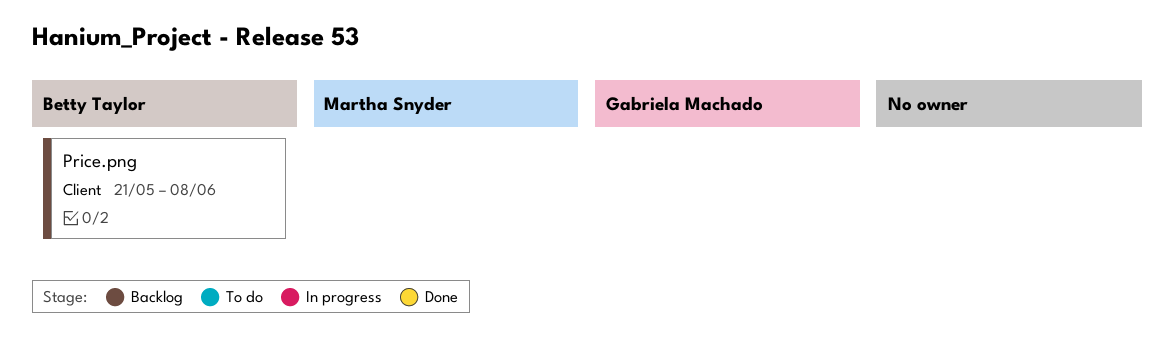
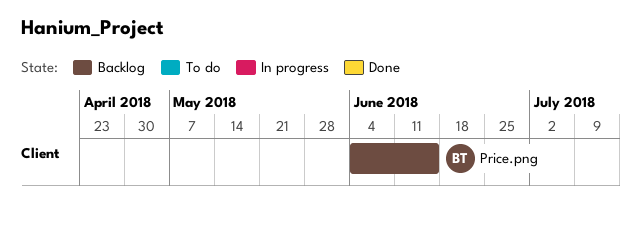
Price.png, start: May 21 -> Jun 4
Price.png, due: Jun 8 -> Jun 15

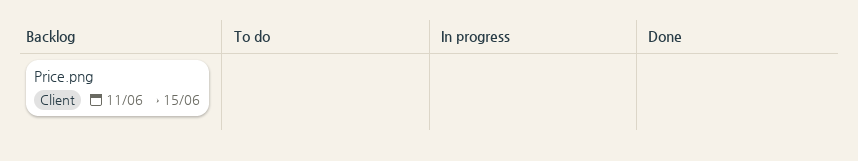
Price.png, start: Jun 4 -> Jun 11

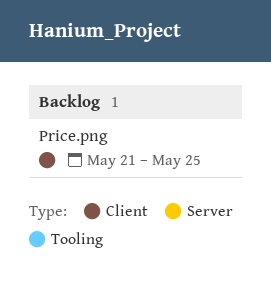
Price.png, start: Jun 11 -> May 21
Price.png, due: Jun 15 -> May 25

